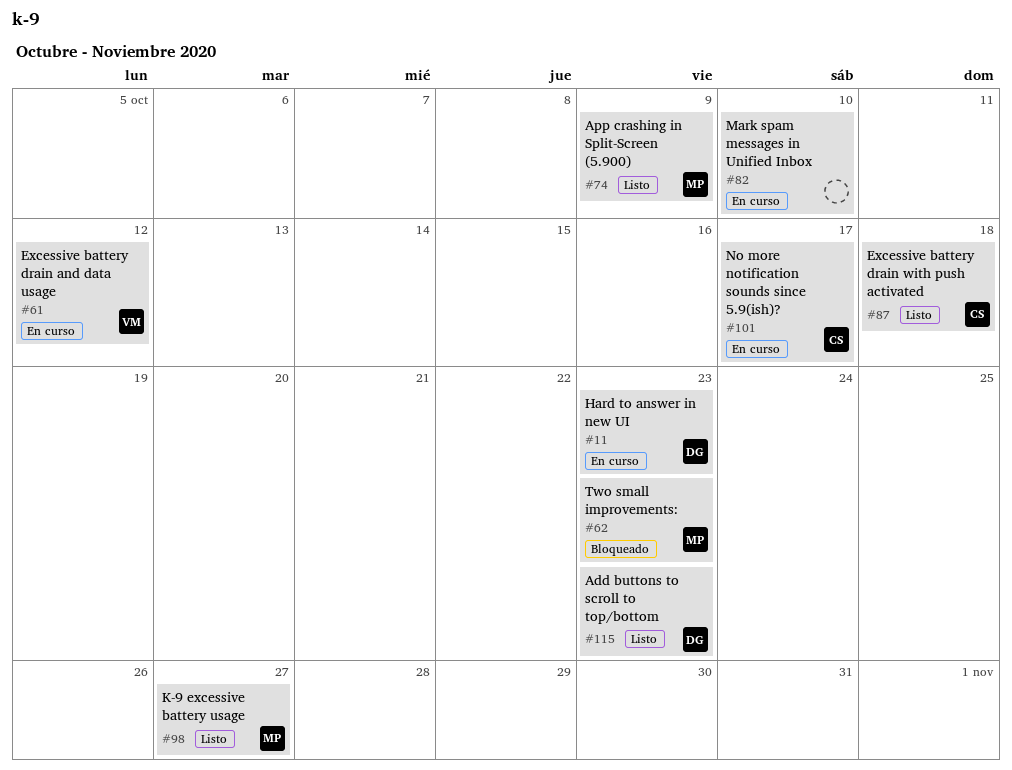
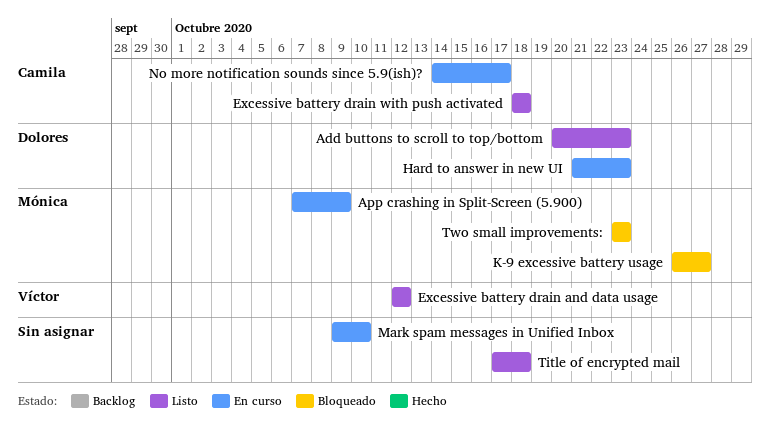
App crashing in Split-Screen (5.900), status: Listo -> En curso
Excessive battery drain and data usage, status: En curso -> Listo
K-9 excessive battery usage, status: Listo -> Bloqueado
Title of encrypted mail: none -> present

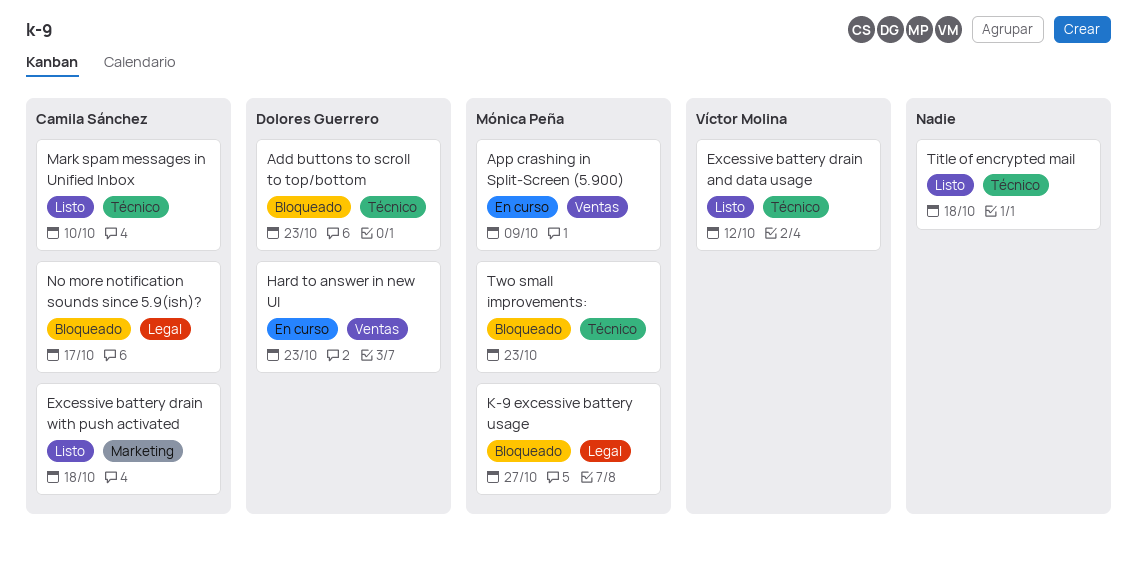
Add buttons to scroll to top/bottom, status: Listo -> Bloqueado
Mark spam messages in Unified Inbox, status: En curso -> Listo
Mark spam messages in Unified Inbox, owner: none -> Camila Sánchez
No more notification sounds since 5.9(ish)?, status: En curso -> Bloqueado

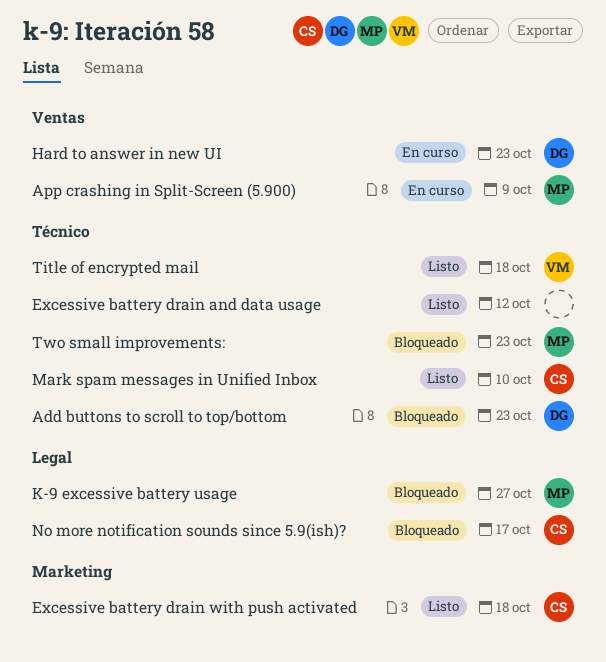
Excessive battery drain and data usage, owner: Víctor Molina -> none
Title of encrypted mail, owner: none -> Víctor Molina

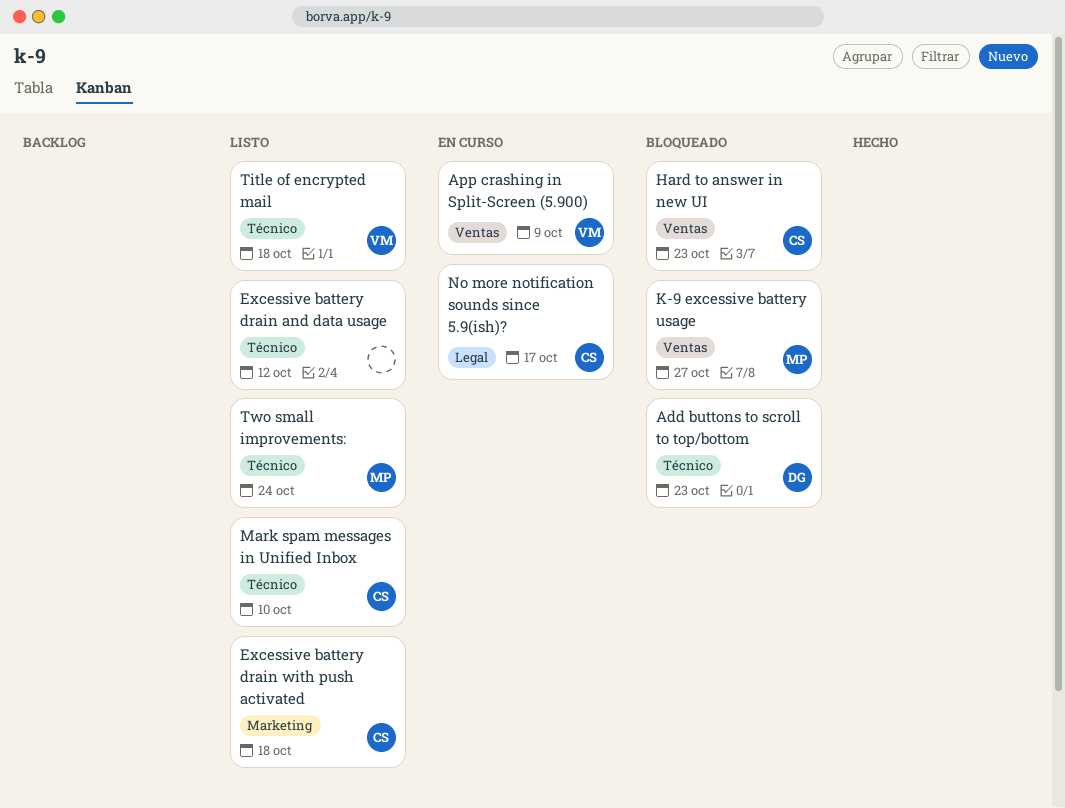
App crashing in Split-Screen (5.900), owner: MP -> VM
Hard to answer in new UI, status: En curso -> Bloqueado
Hard to answer in new UI, owner: DG -> CS
K-9 excessive battery usage, label: Legal -> Ventas
No more notification sounds since 5.9(ish)?, status: Bloqueado -> En curso
Two small improvements:, status: Bloqueado -> Listo
Two small improvements:, due: Oct 23 -> Oct 24

